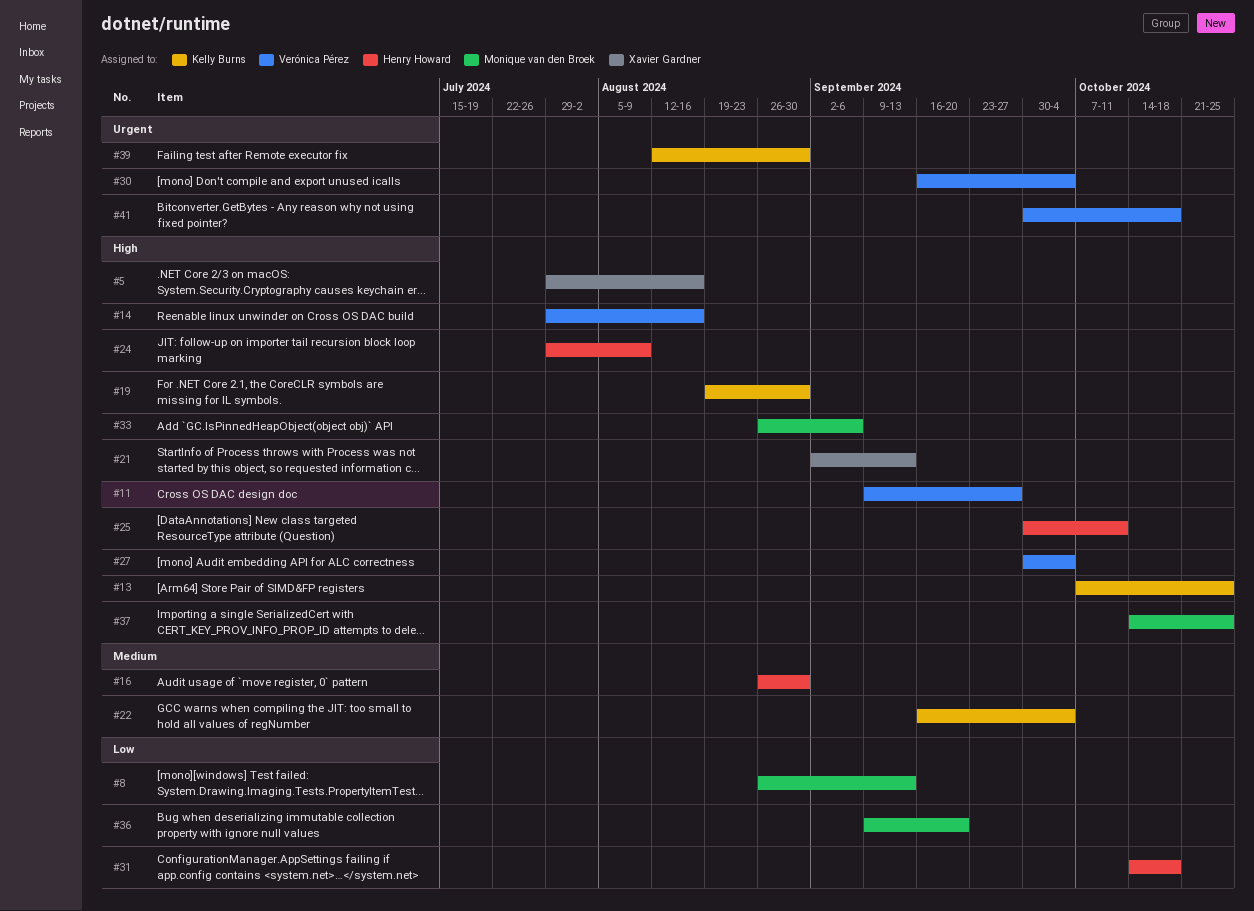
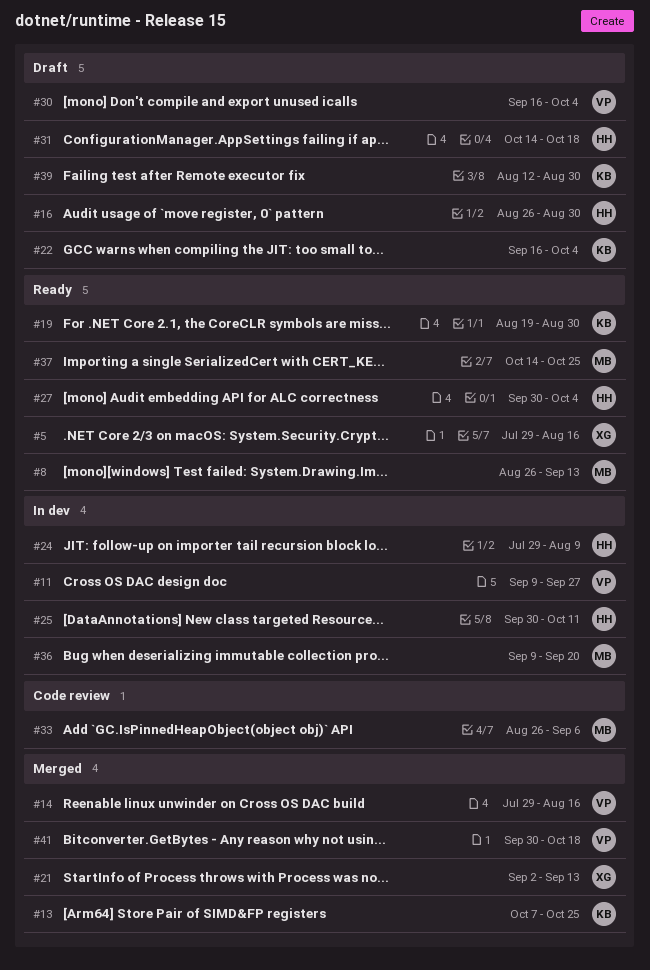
#27, owner: Verónica Pérez -> Henry Howard

